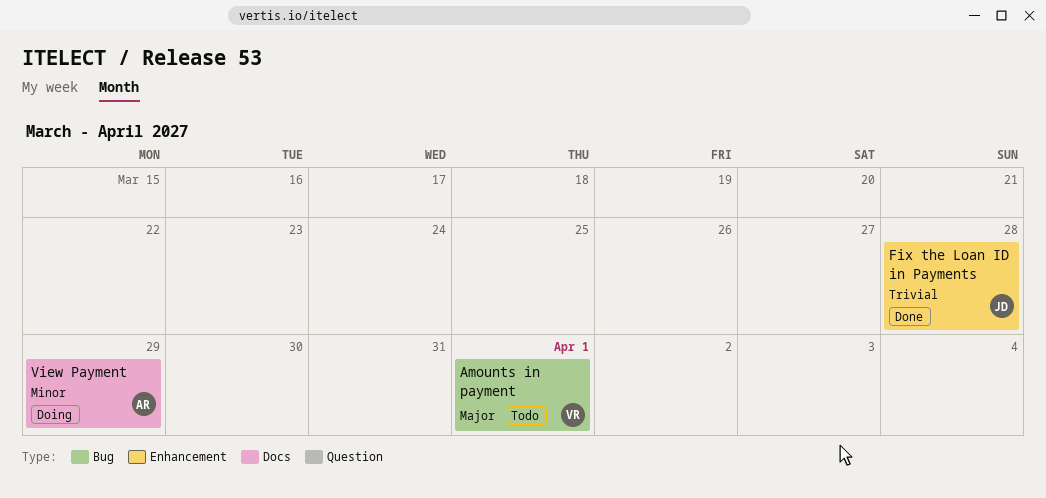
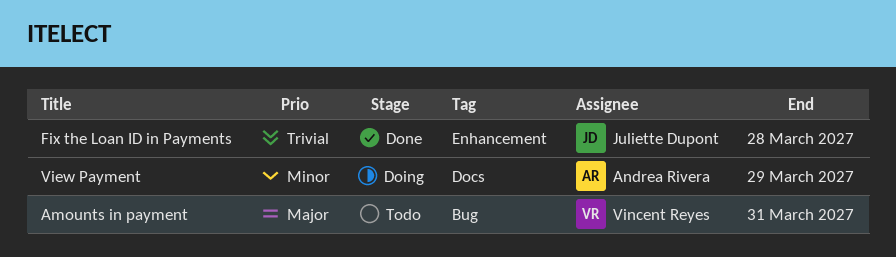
Amounts in payment, due: Apr 1 -> Mar 31

